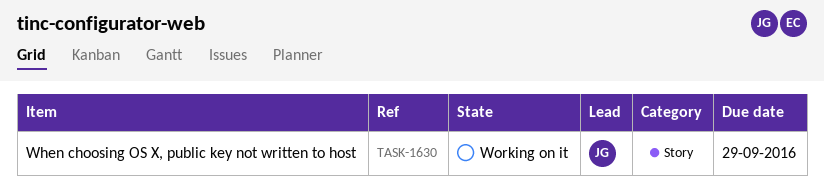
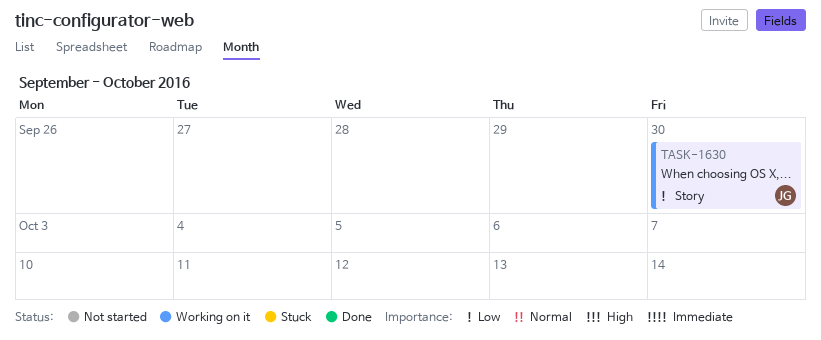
TASK-1630, due: Sep 29 -> Sep 30

